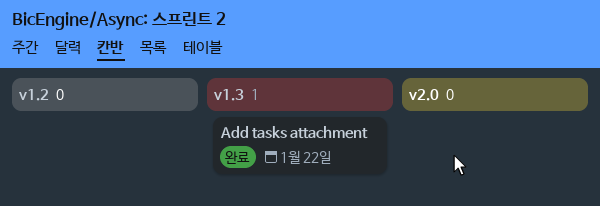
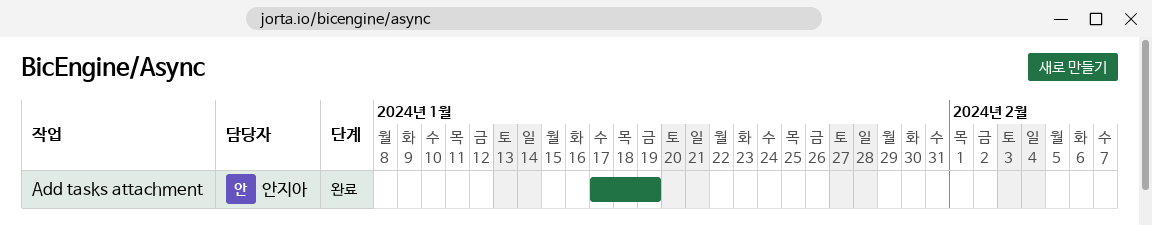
Add tasks attachment, due: Jan 22 -> Jan 19

